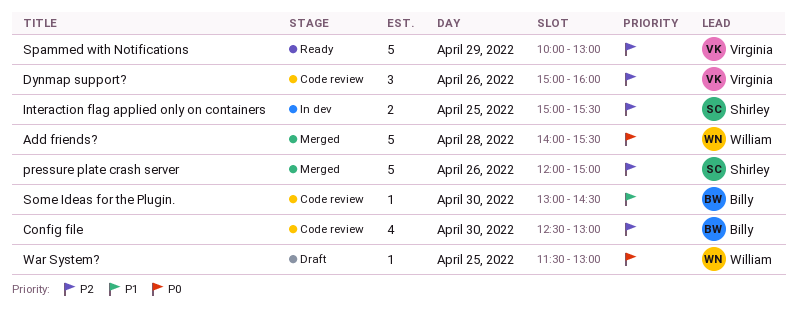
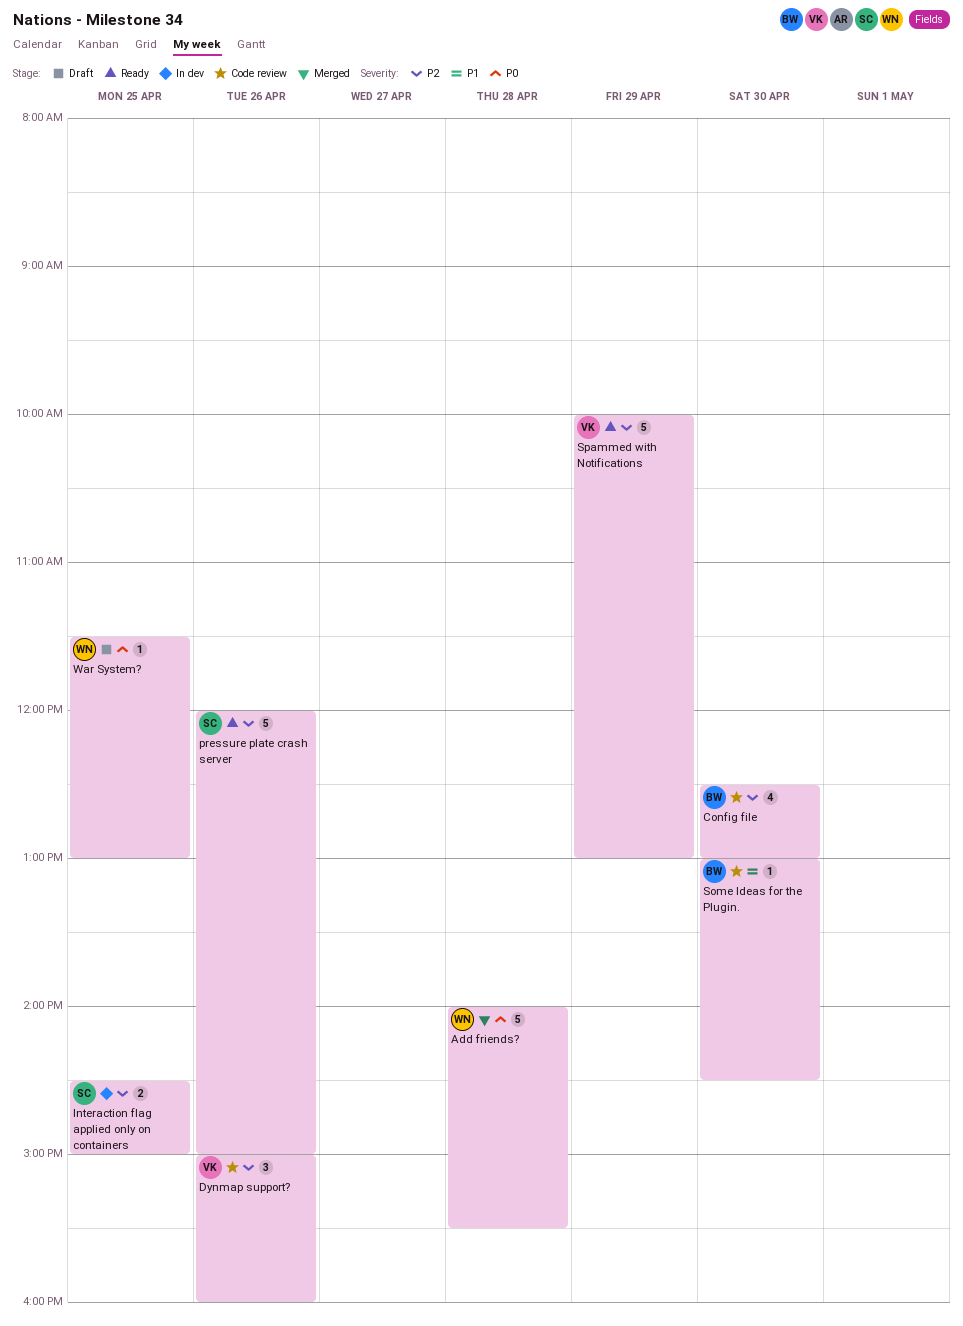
Interaction flag applied only on containers, begins: 15:00 -> 14:30
Interaction flag applied only on containers, ends: 15:30 -> 15:00
pressure plate crash server, status: Merged -> Ready

